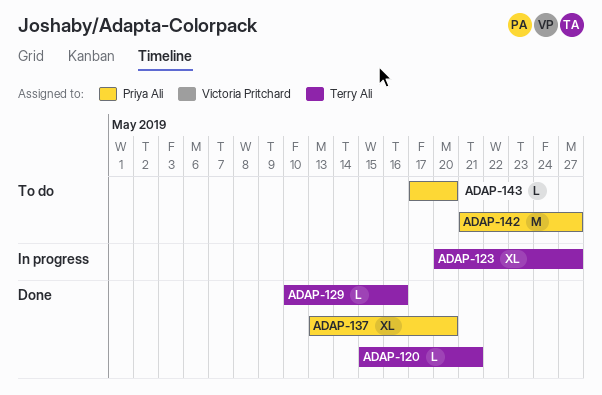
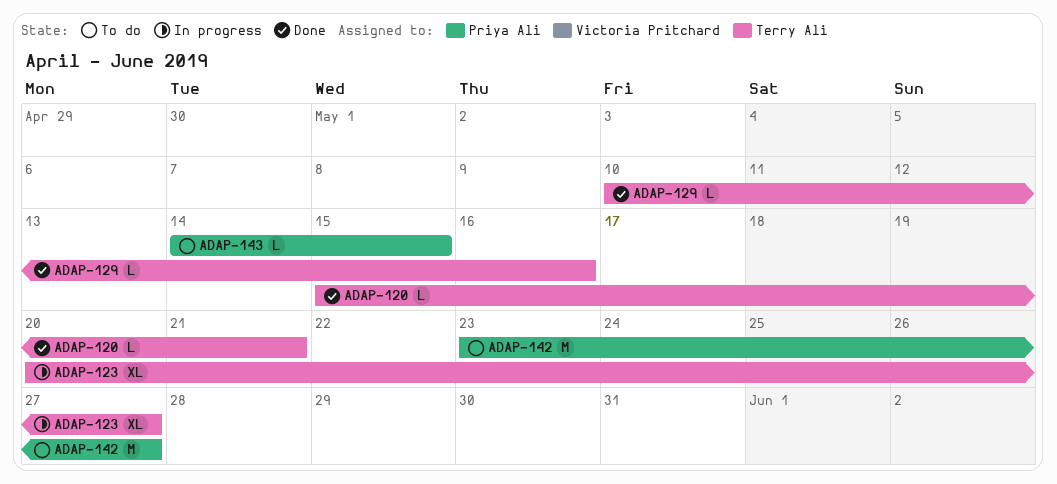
ADAP-137: present -> none
ADAP-142, start: May 21 -> May 23
ADAP-143, start: May 17 -> May 14
ADAP-143, due: May 20 -> May 15

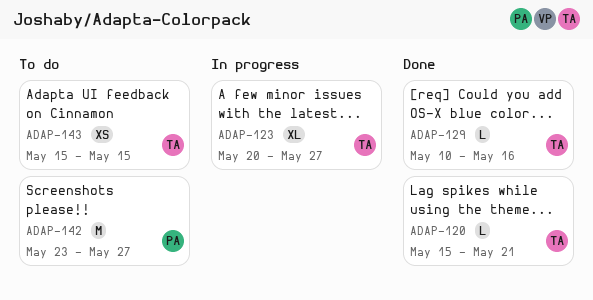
ADAP-143, owner: Priya Ali -> Terry Ali
ADAP-143, estimate: L -> XS
ADAP-143, start: May 14 -> May 15

